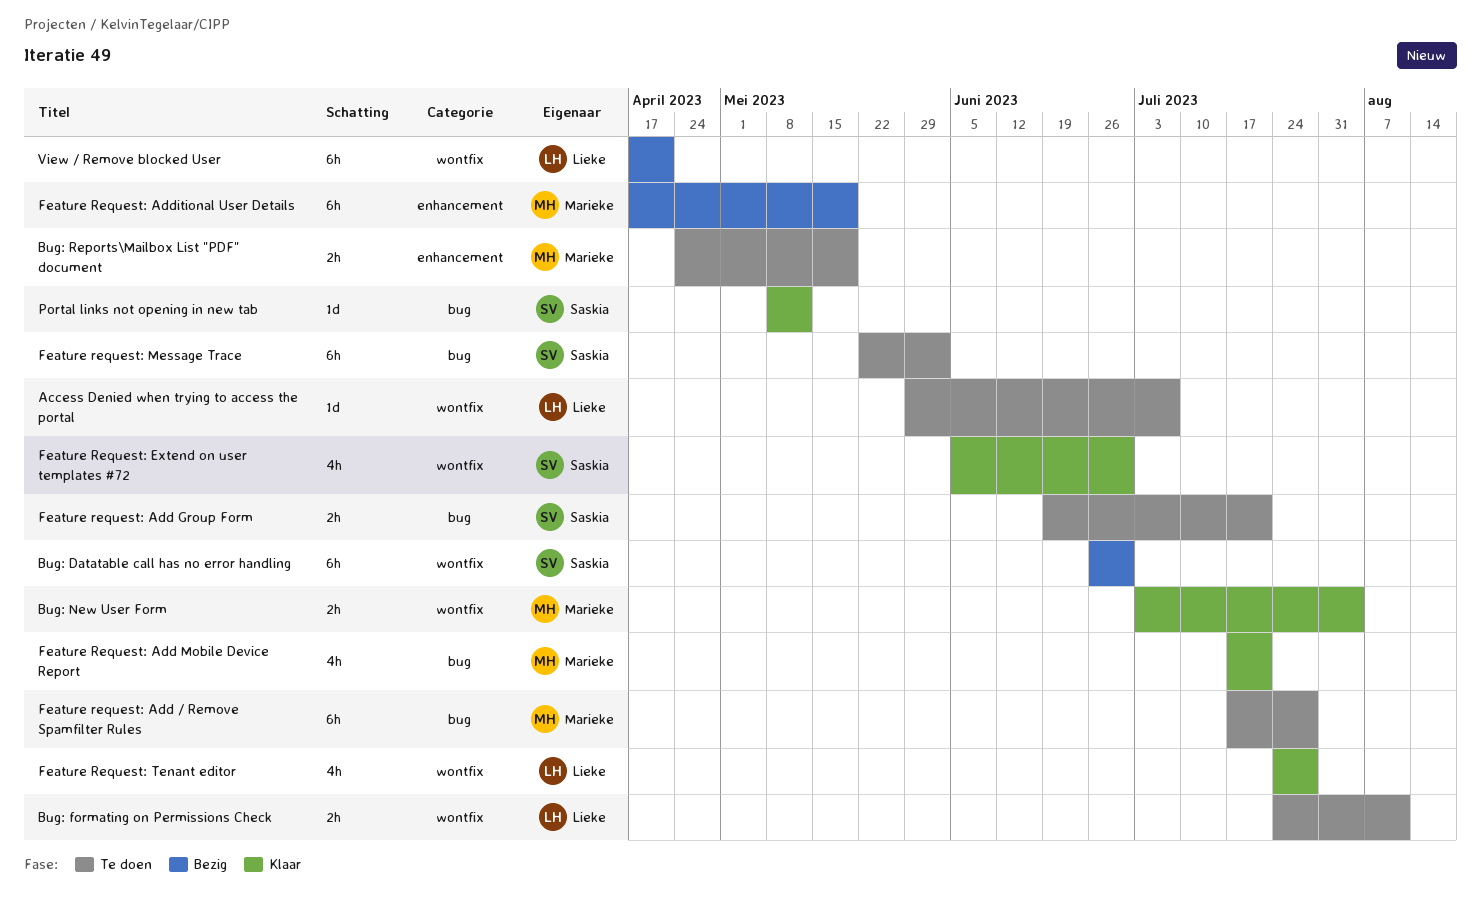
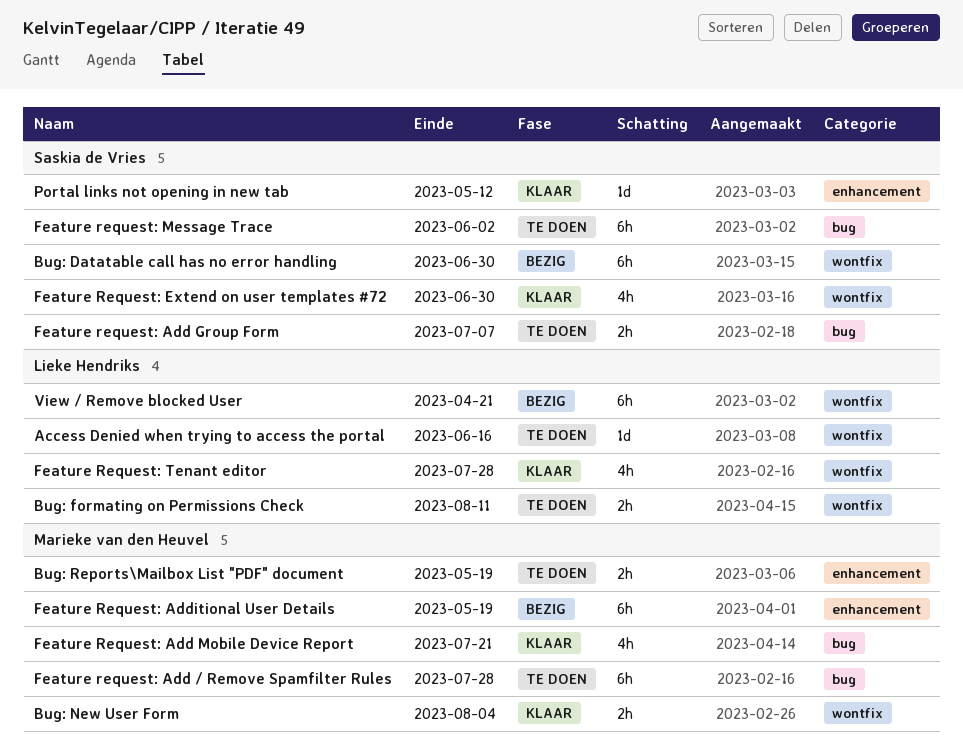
Access Denied when trying to access the portal, due: Jul 7 -> Jun 16
Feature request: Add Group Form, due: Jul 21 -> Jul 7
Portal links not opening in new tab, label: bug -> enhancement

